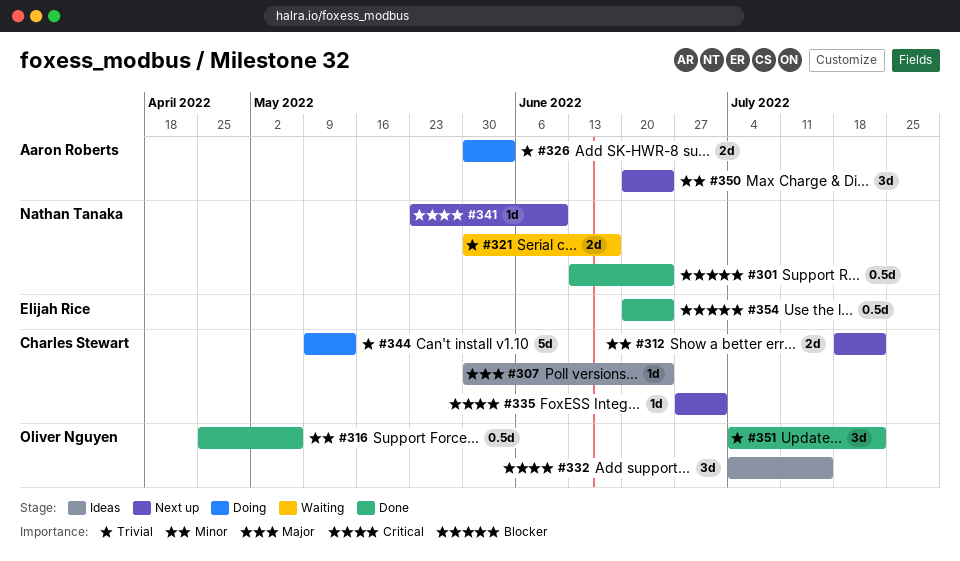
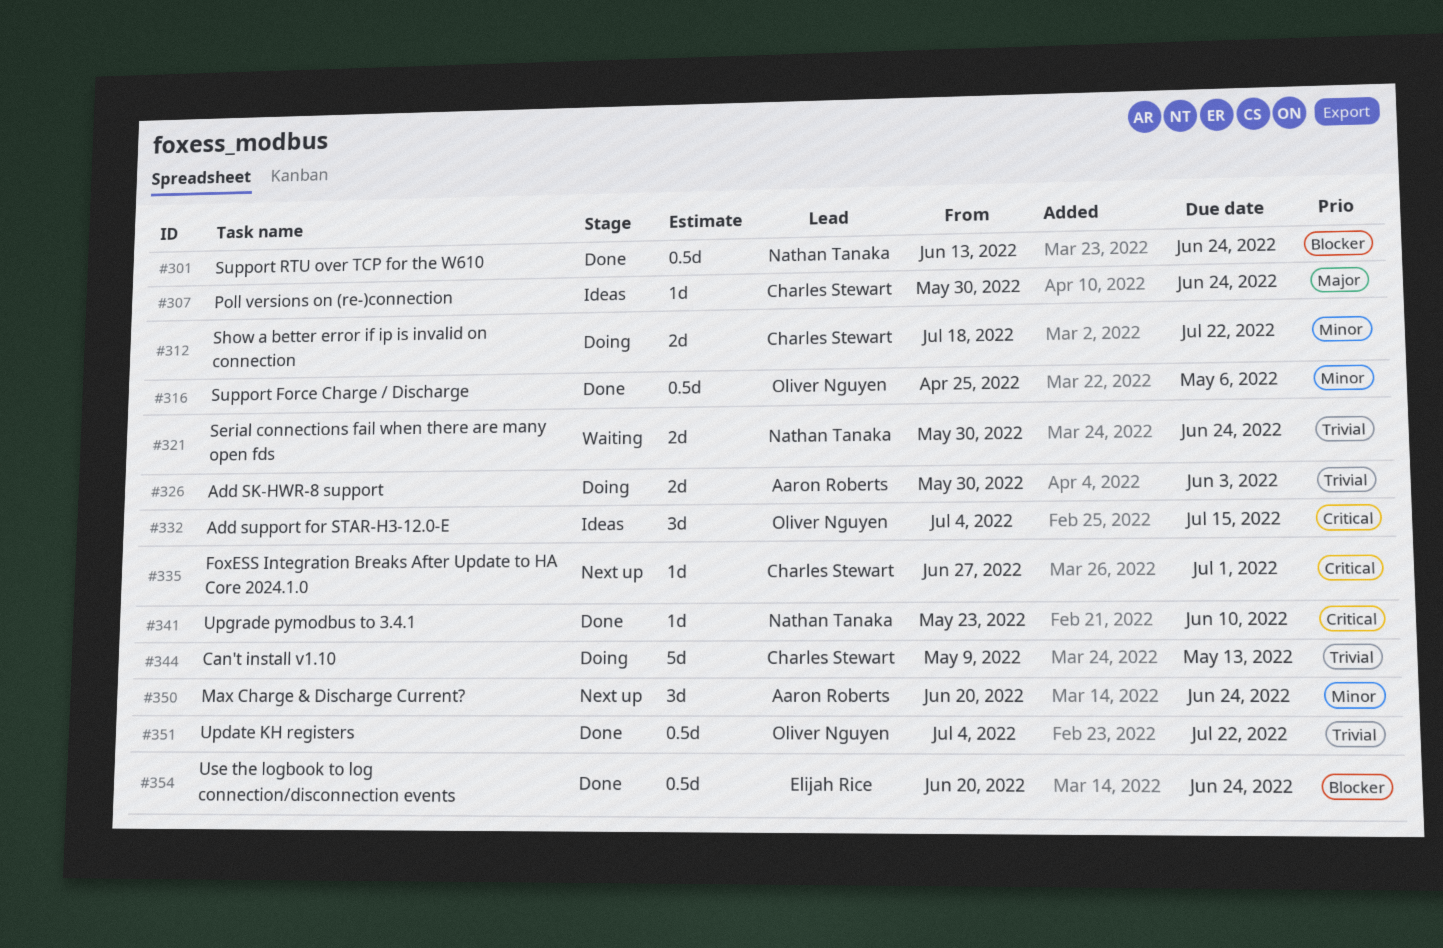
#312, status: Next up -> Doing
#321, due: Jun 17 -> Jun 24
#341, status: Next up -> Done
#351, estimate: 3d -> 0.5d

